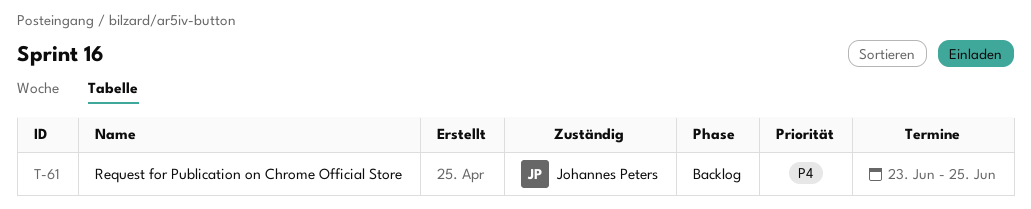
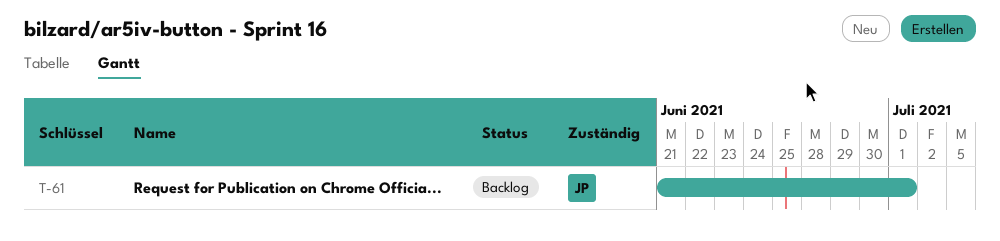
T-61, start: Jun 23 -> Jun 21
T-61, due: Jun 25 -> Jul 1

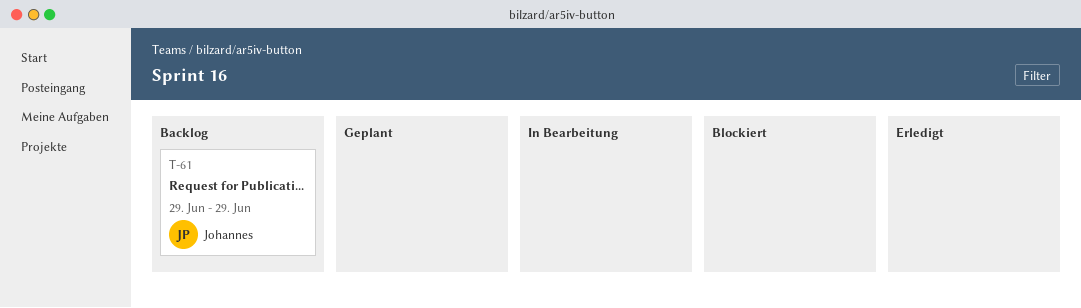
T-61, start: Jun 21 -> Jun 29
T-61, due: Jul 1 -> Jun 29

